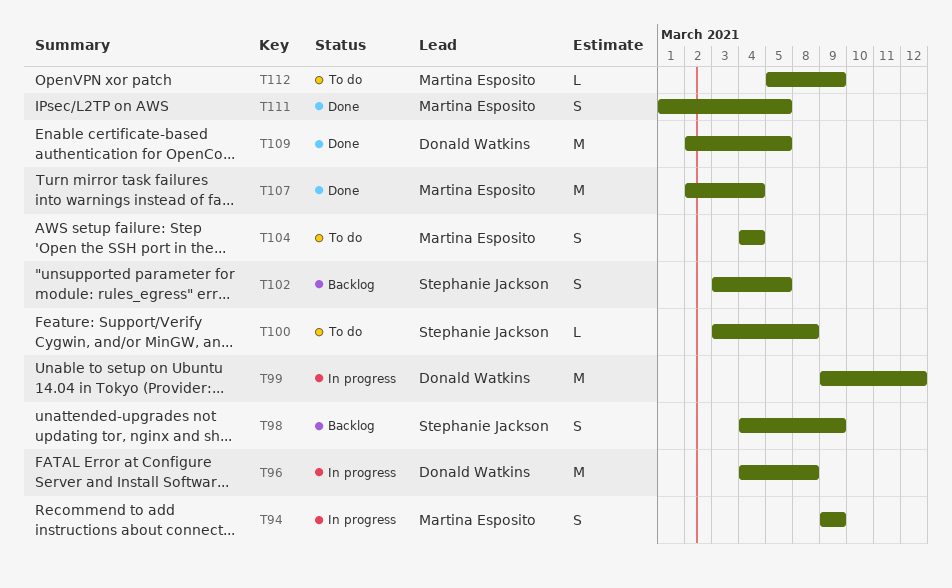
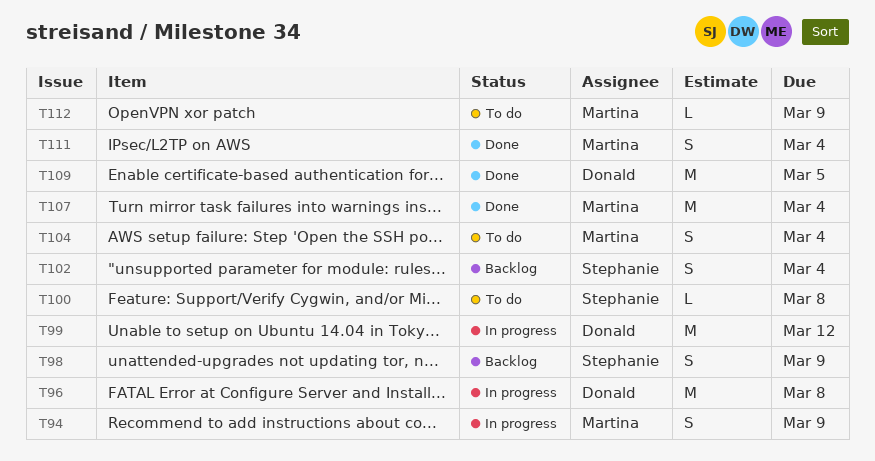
T102, due: Mar 5 -> Mar 4
T111, due: Mar 5 -> Mar 4

